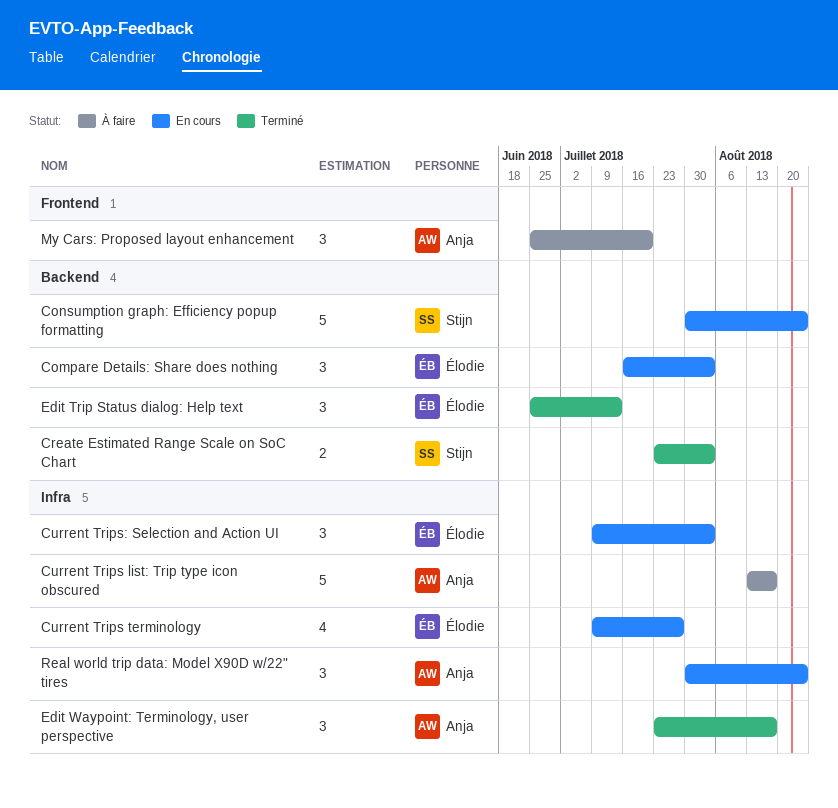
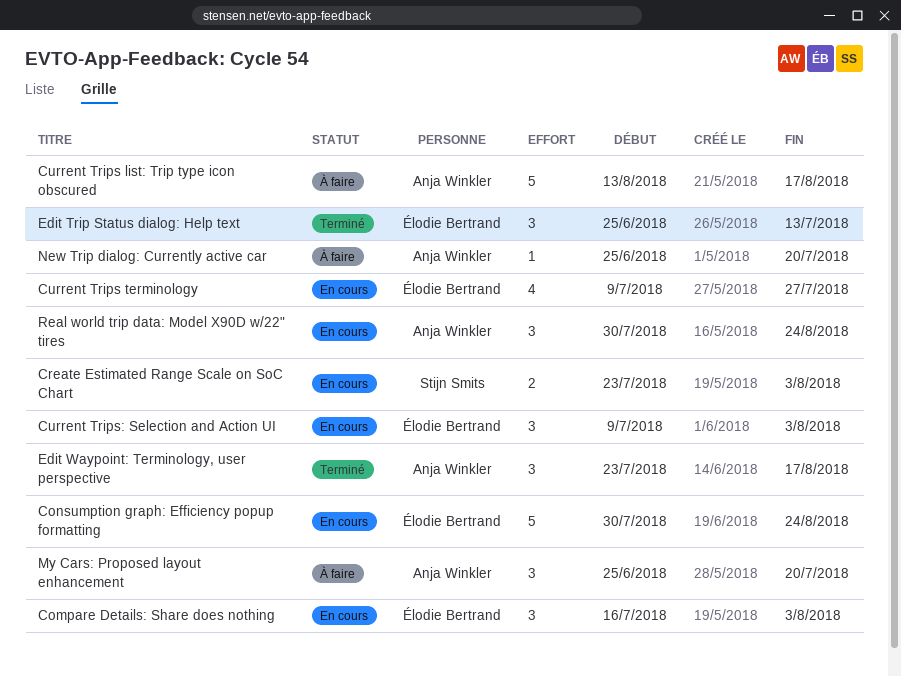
Consumption graph: Efficiency popup formatting, owner: Stijn Smits -> Élodie Bertrand
Create Estimated Range Scale on SoC Chart, status: Terminé -> En cours
New Trip dialog: Currently active car: none -> present

